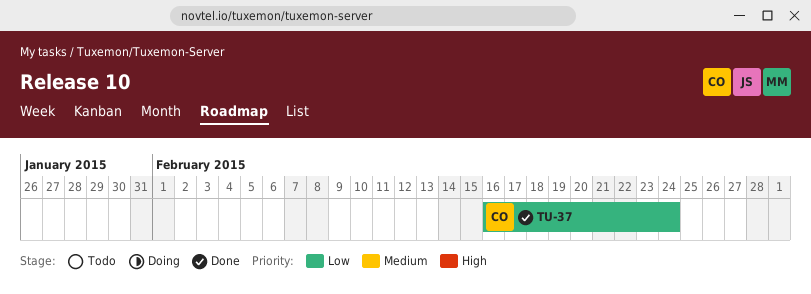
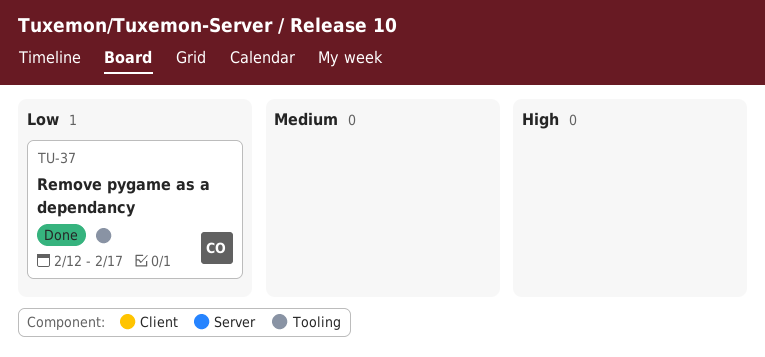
TU-37, start: Feb 16 -> Feb 12
TU-37, due: Feb 24 -> Feb 17

